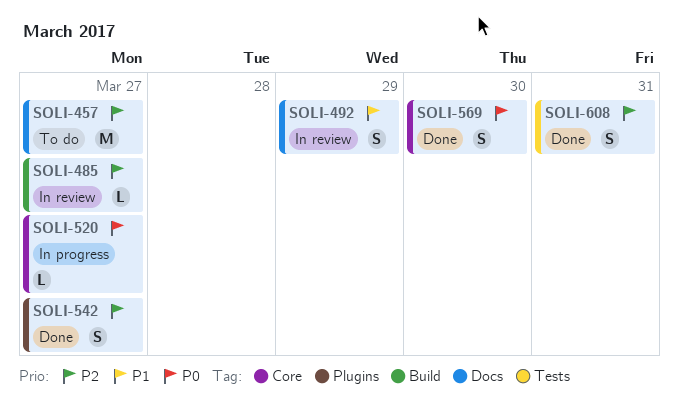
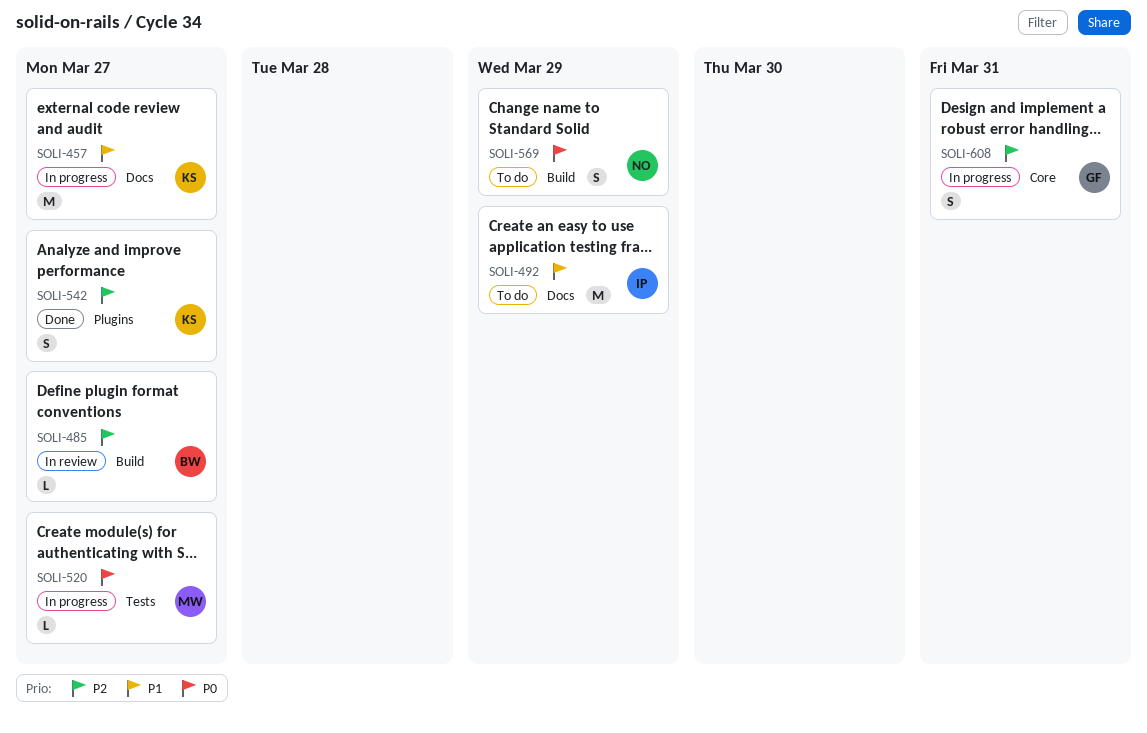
SOLI-457, status: To do -> In progress
SOLI-457, priority: P2 -> P1
SOLI-492, status: In review -> To do
SOLI-492, estimate: S -> M
SOLI-520, label: Core -> Tests
SOLI-569, status: Done -> To do
SOLI-569, label: Core -> Build
SOLI-569, due: Mar 30 -> Mar 29
SOLI-608, status: Done -> In progress
SOLI-608, label: Tests -> Core

